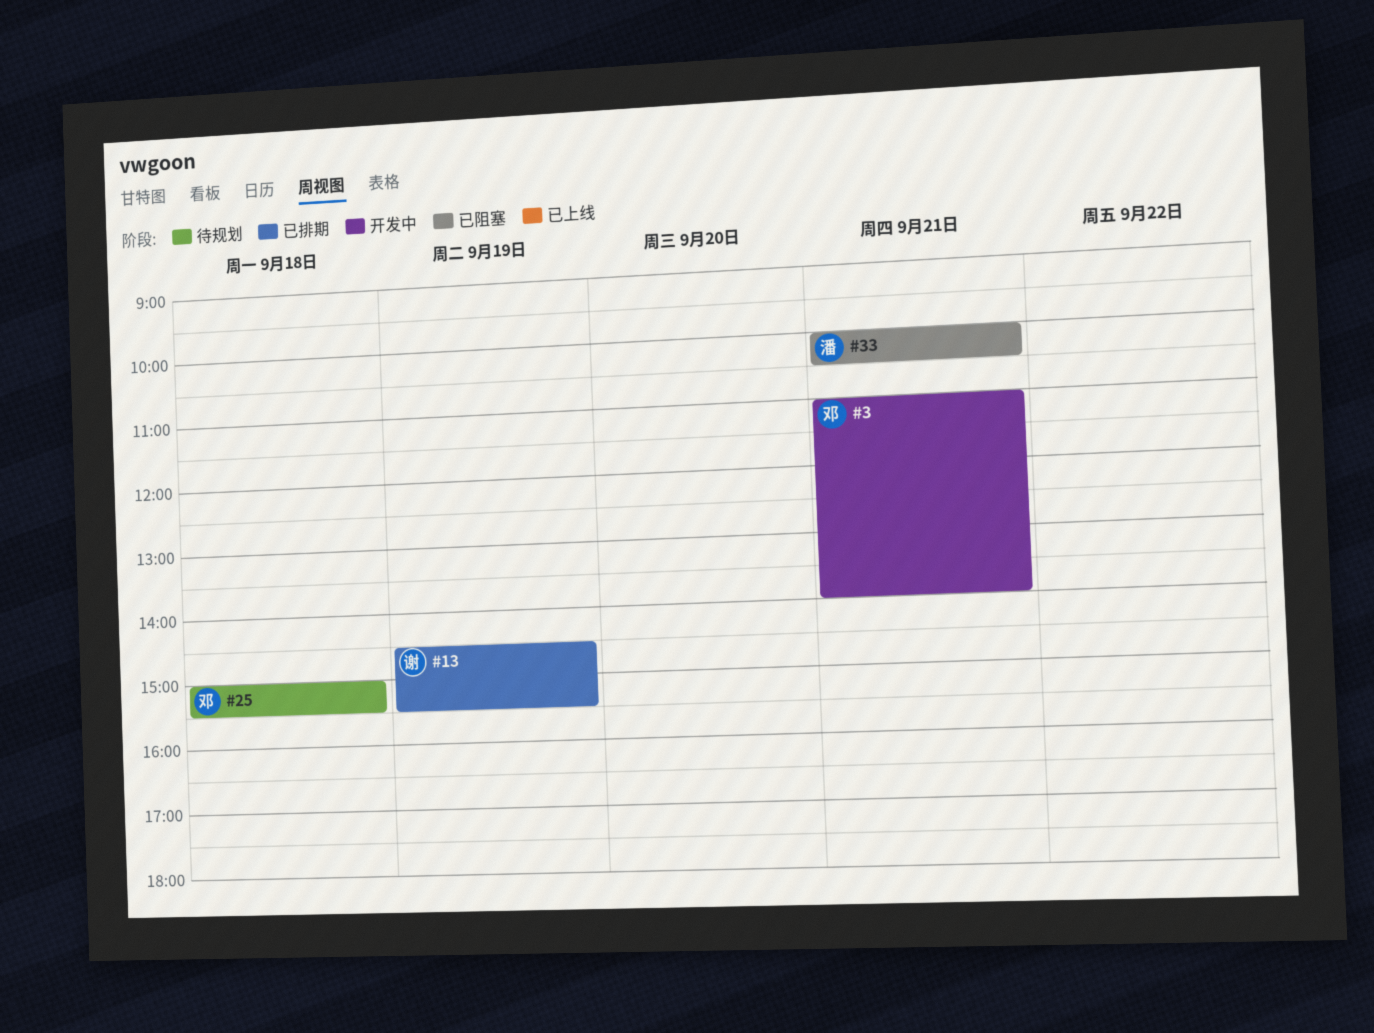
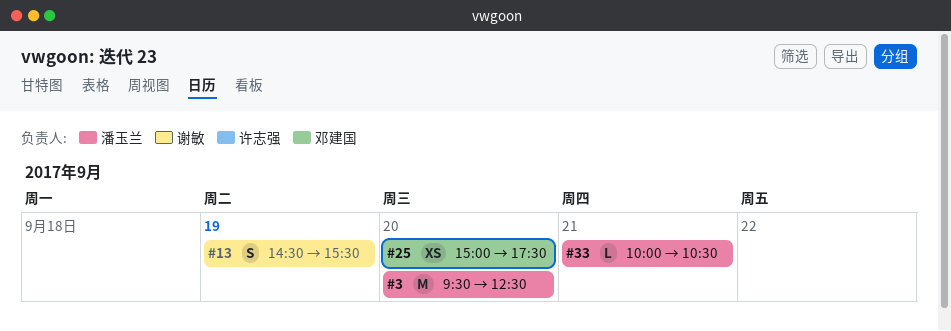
#3, owner: 邓建国 -> 潘玉兰
#3, day: Sep 21 -> Sep 20
#3, begins: 11:00 -> 09:30
#3, ends: 14:00 -> 12:30
#25, day: Sep 18 -> Sep 20
#25, ends: 15:30 -> 17:30

